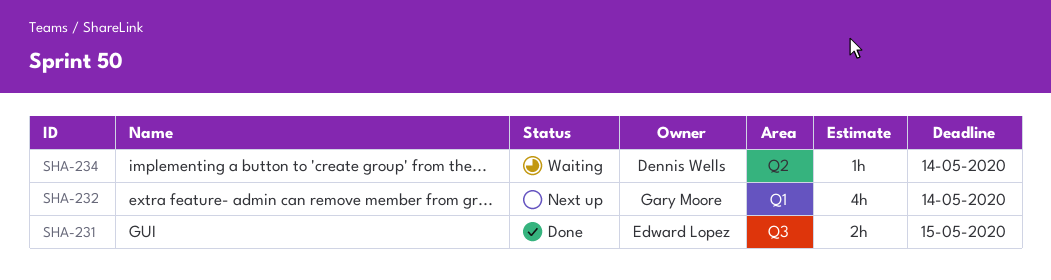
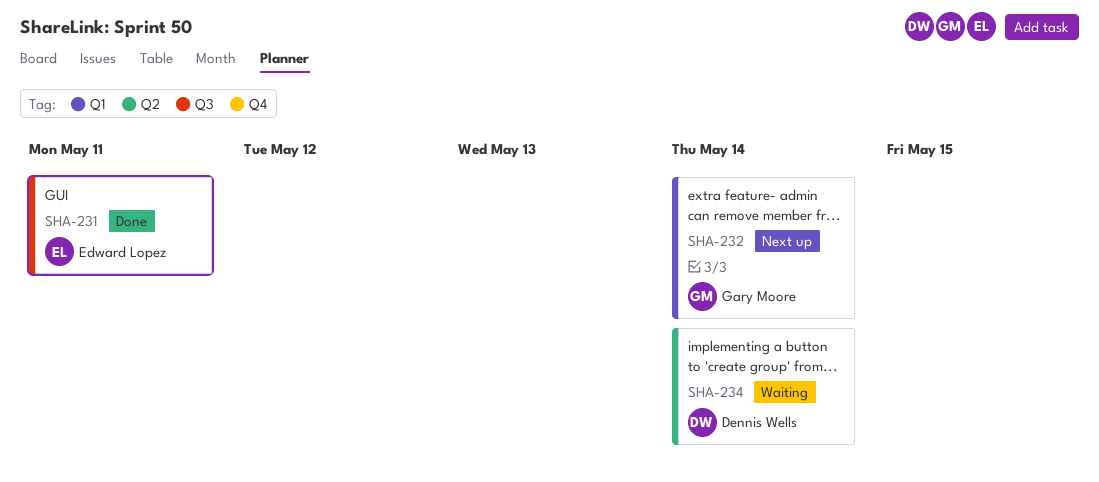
SHA-231, due: May 15 -> May 11

